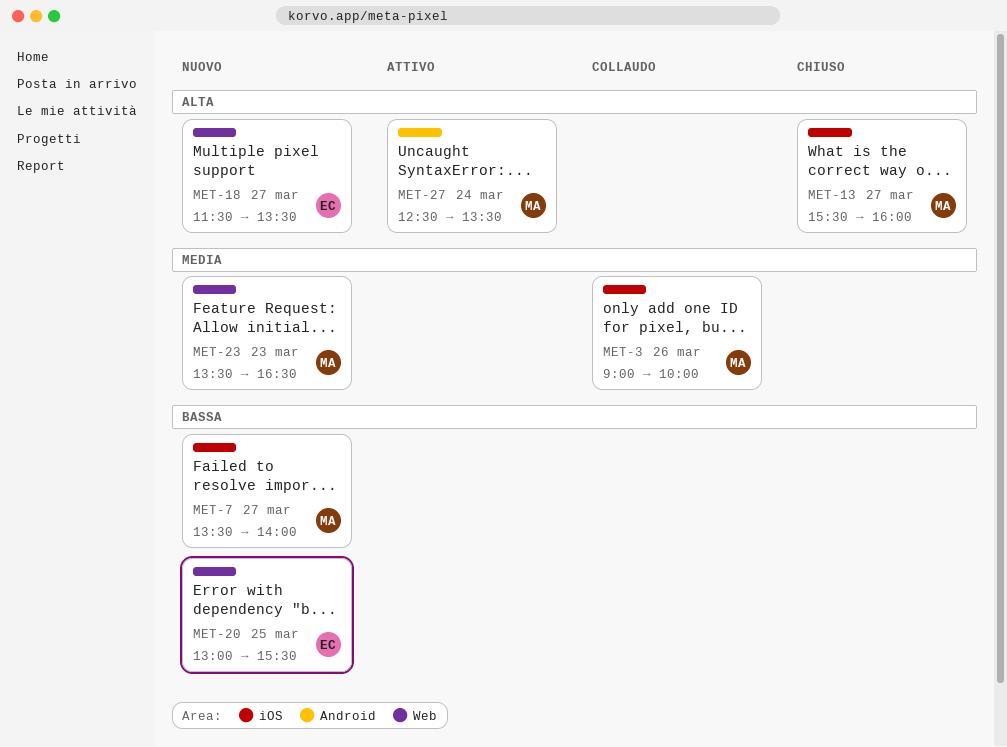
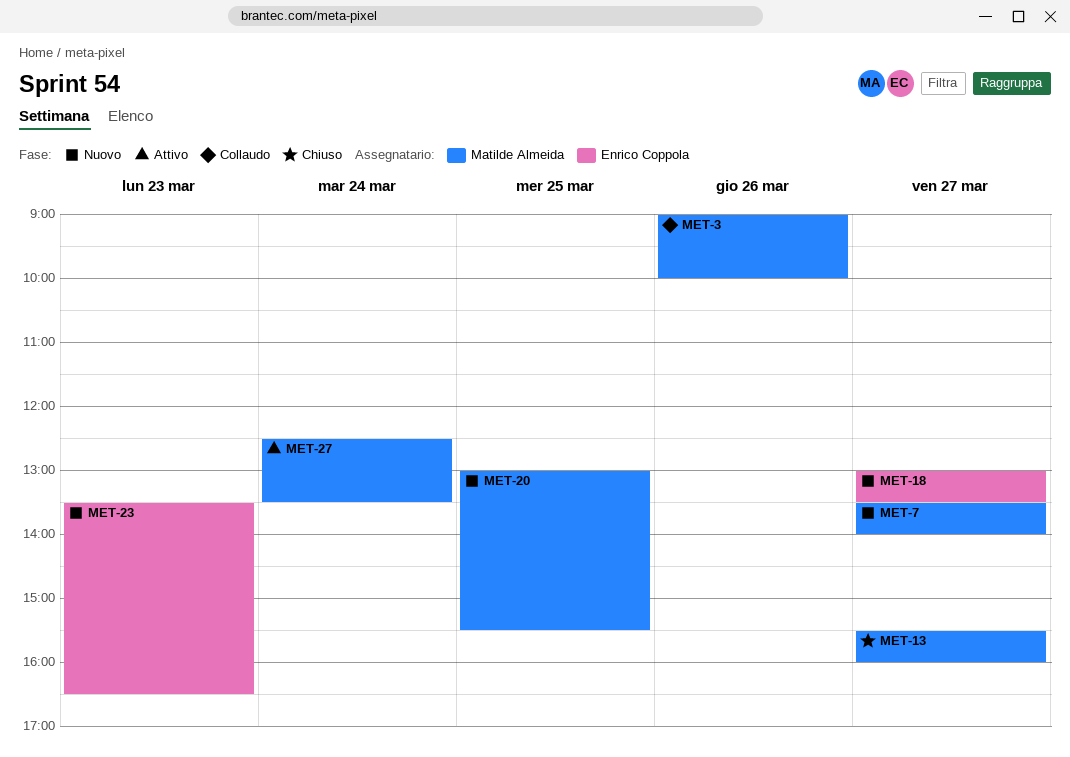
MET-18, begins: 11:30 -> 13:00
MET-20, owner: Enrico Coppola -> Matilde Almeida
MET-23, owner: Matilde Almeida -> Enrico Coppola

